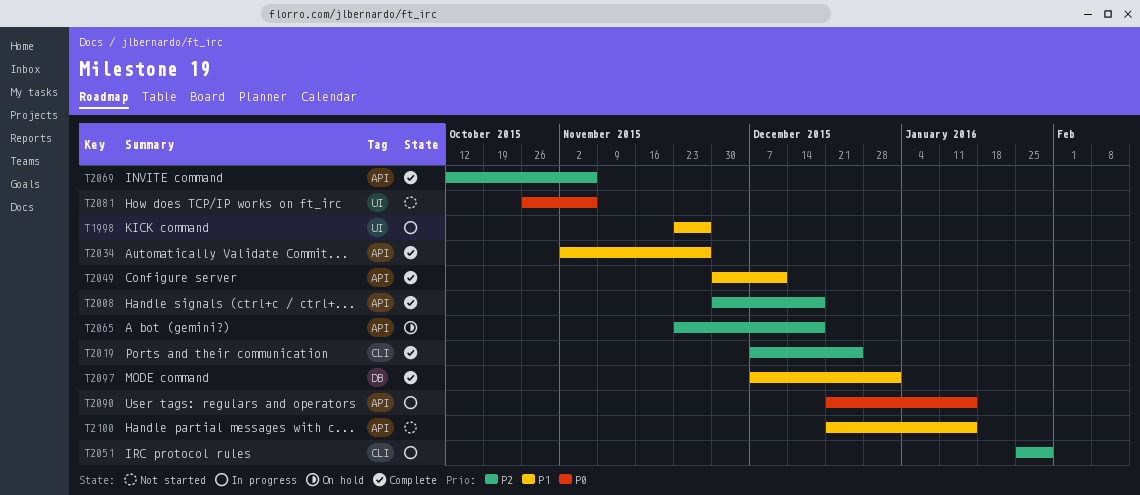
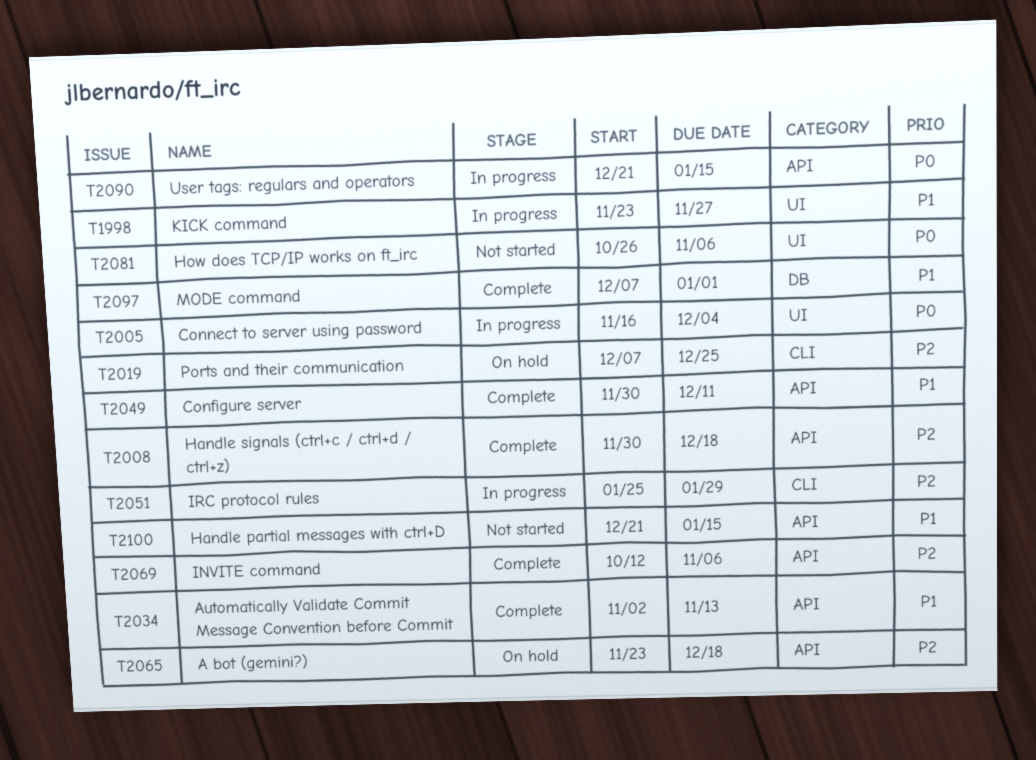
T2005: none -> present
T2019, status: Complete -> On hold
T2034, due: Nov 27 -> Nov 13

